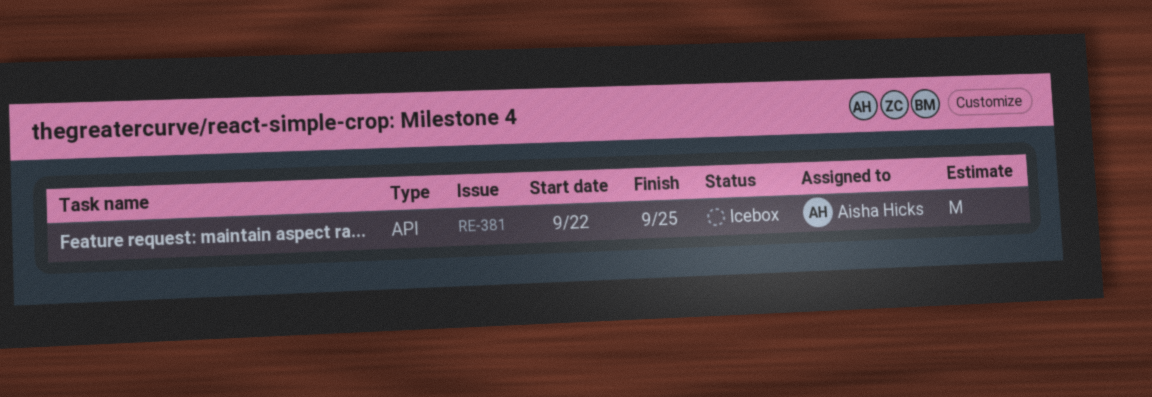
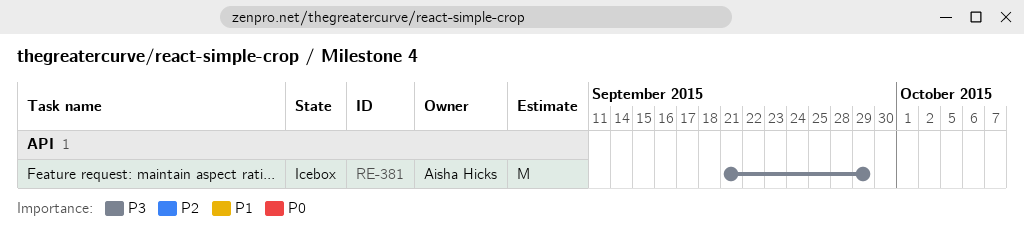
RE-381, start: Sep 22 -> Sep 21
RE-381, due: Sep 25 -> Sep 29

